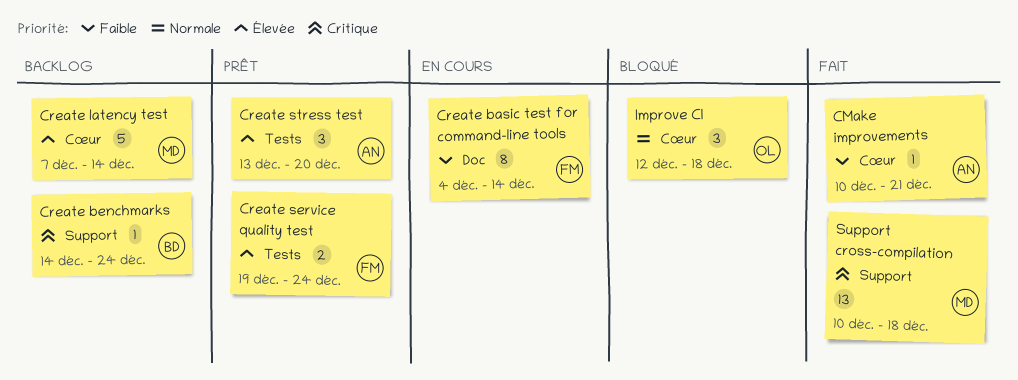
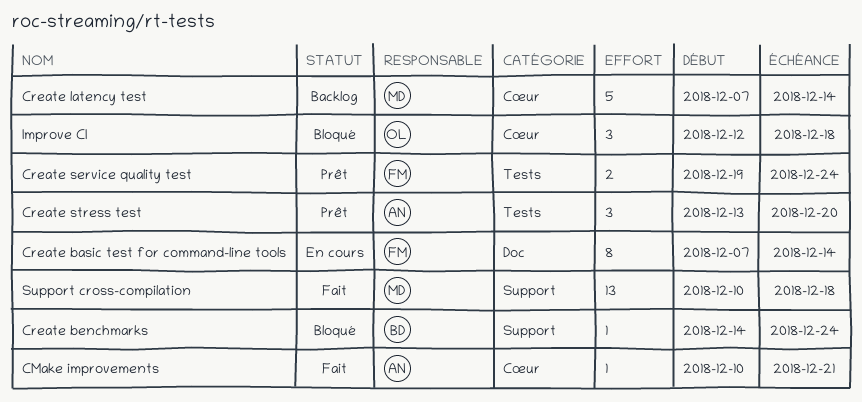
Create basic test for command-line tools, start: Dec 4 -> Dec 7
Create benchmarks, status: Backlog -> Bloqué

